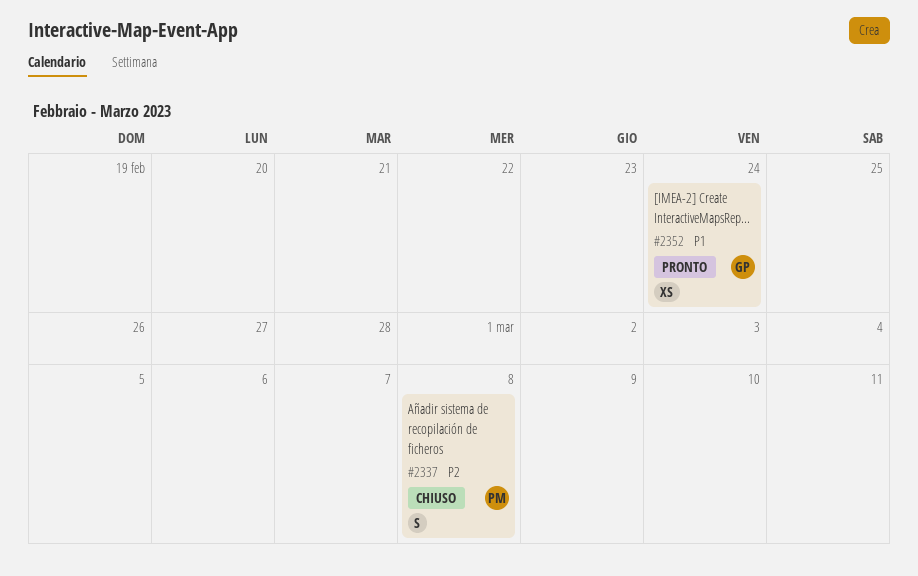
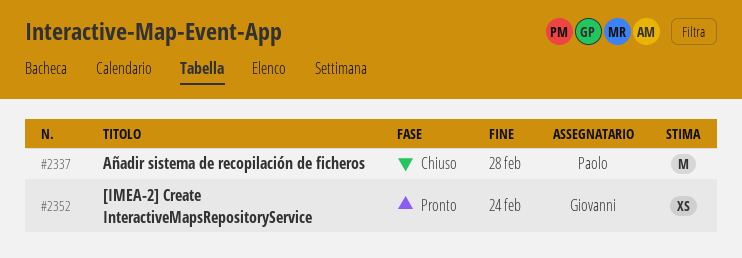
#2337, estimate: S -> M
#2337, due: Mar 8 -> Feb 28

